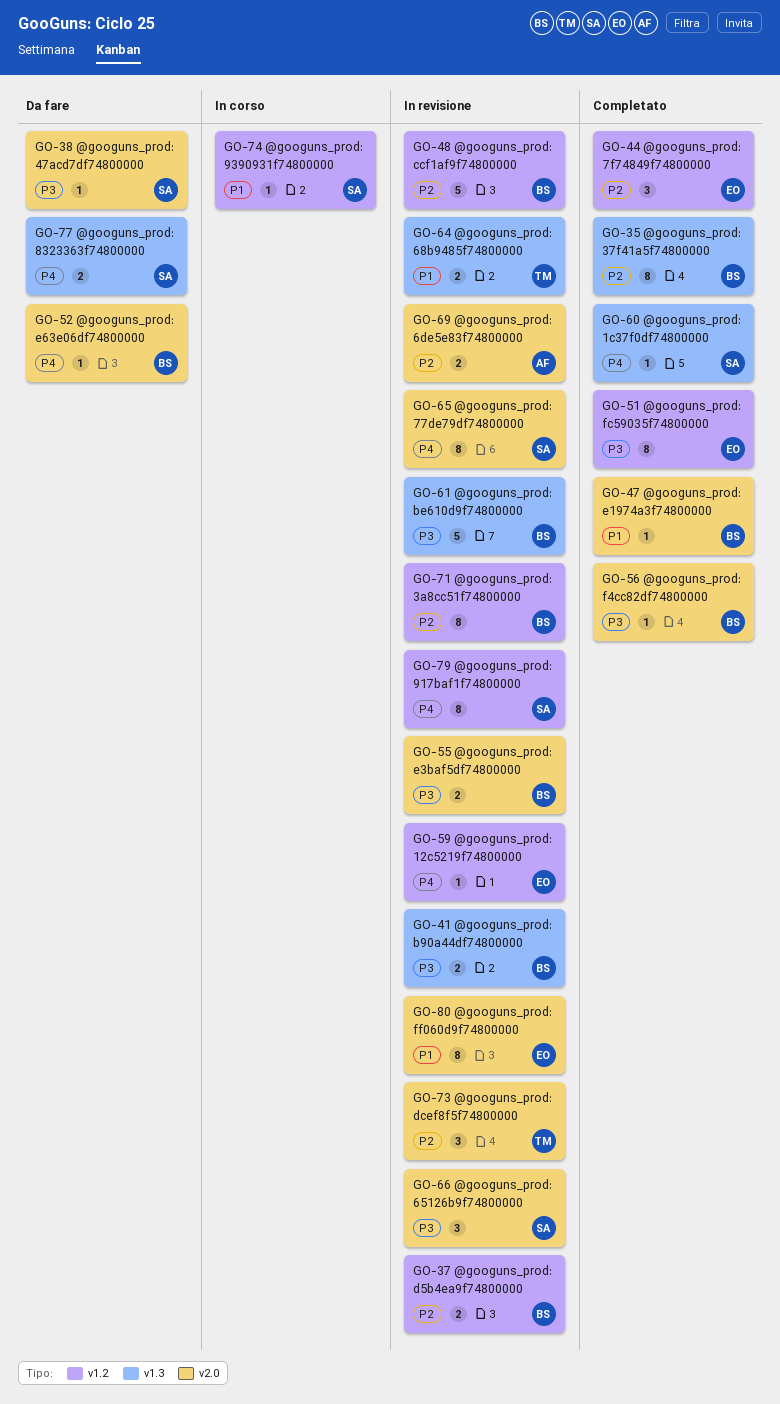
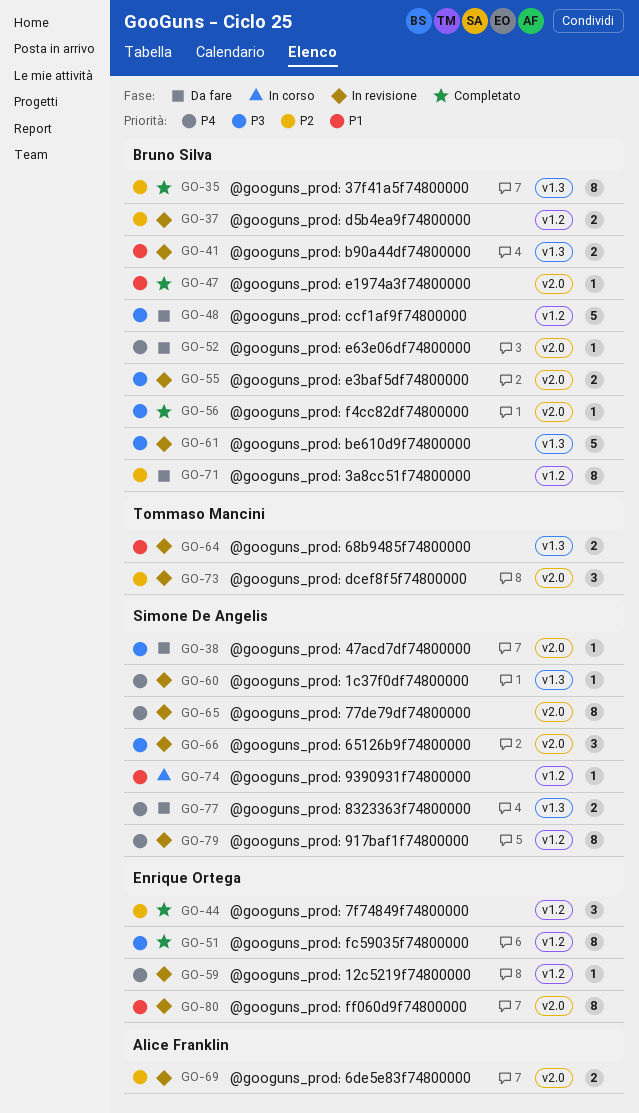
GO-41, priority: P3 -> P1
GO-48, status: In revisione -> Da fare
GO-48, priority: P2 -> P3
GO-60, status: Completato -> In revisione
GO-71, status: In revisione -> Da fare

